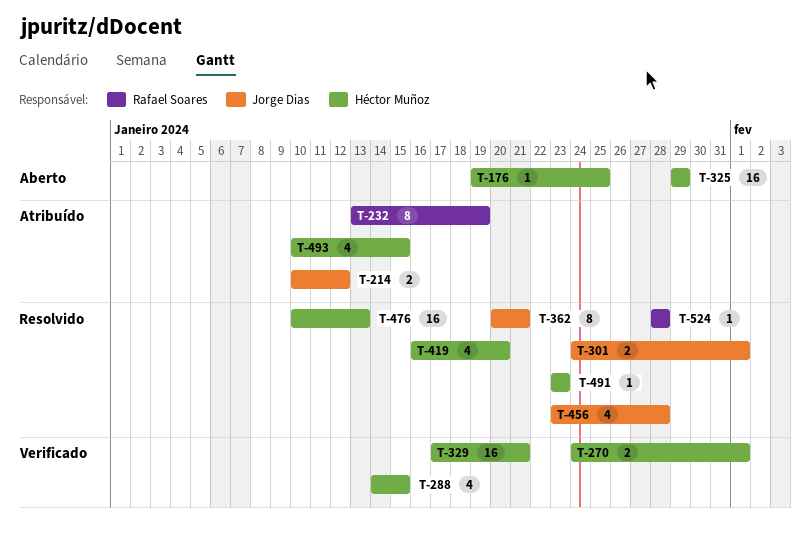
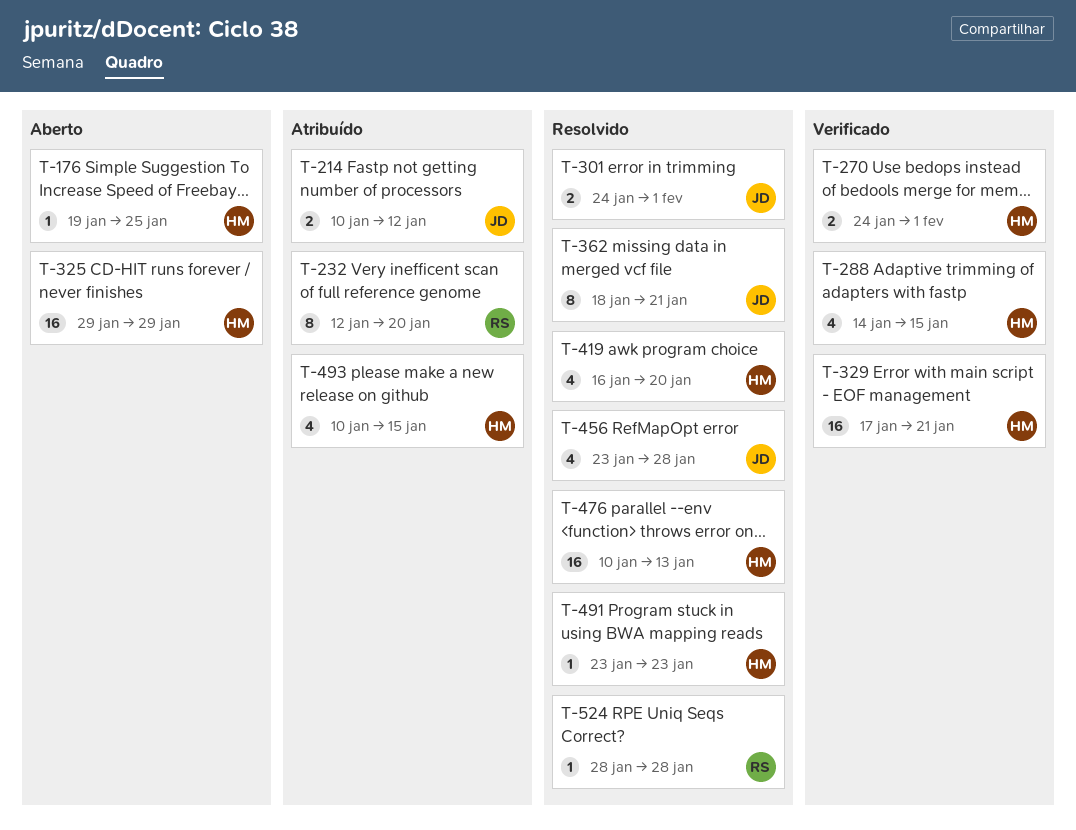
T-232, start: Jan 13 -> Jan 12
T-232, due: Jan 19 -> Jan 20
T-362, start: Jan 20 -> Jan 18

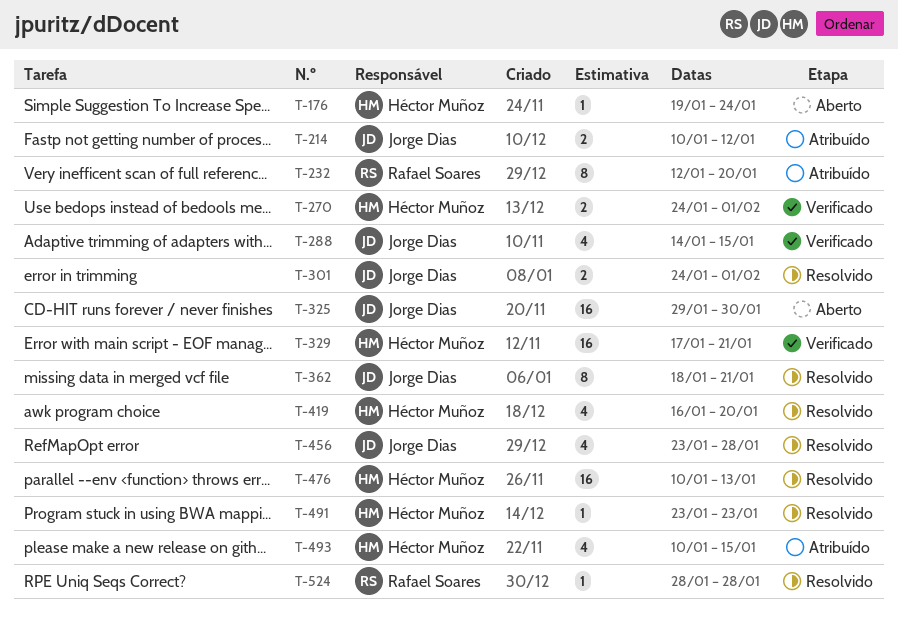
T-176, due: Jan 25 -> Jan 24
T-288, owner: Héctor Muñoz -> Jorge Dias
T-325, owner: Héctor Muñoz -> Jorge Dias
T-325, due: Jan 29 -> Jan 30

